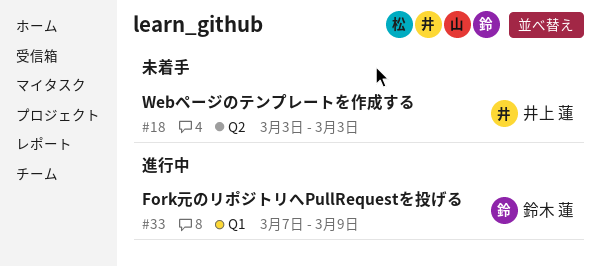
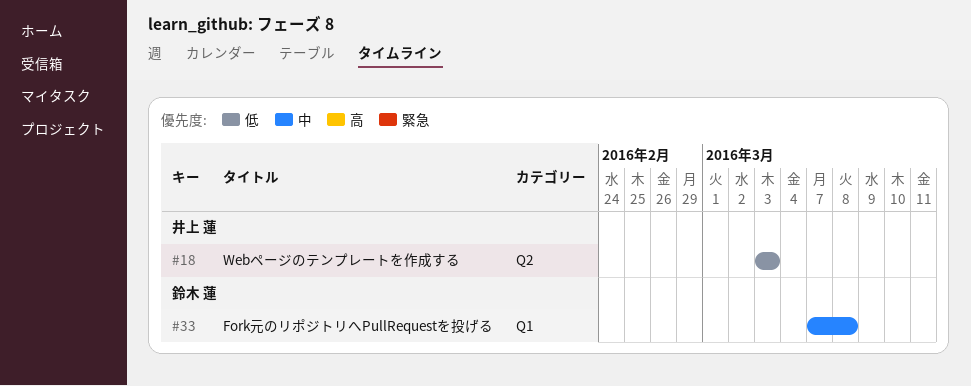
#33, due: Mar 9 -> Mar 8

